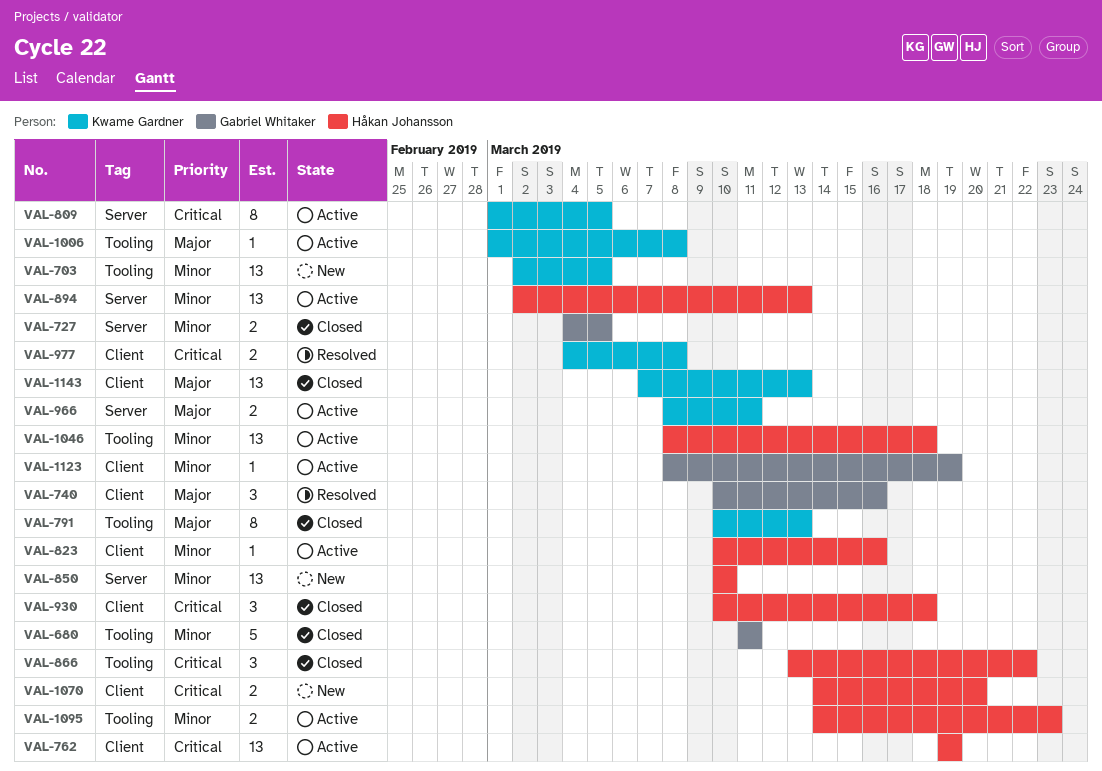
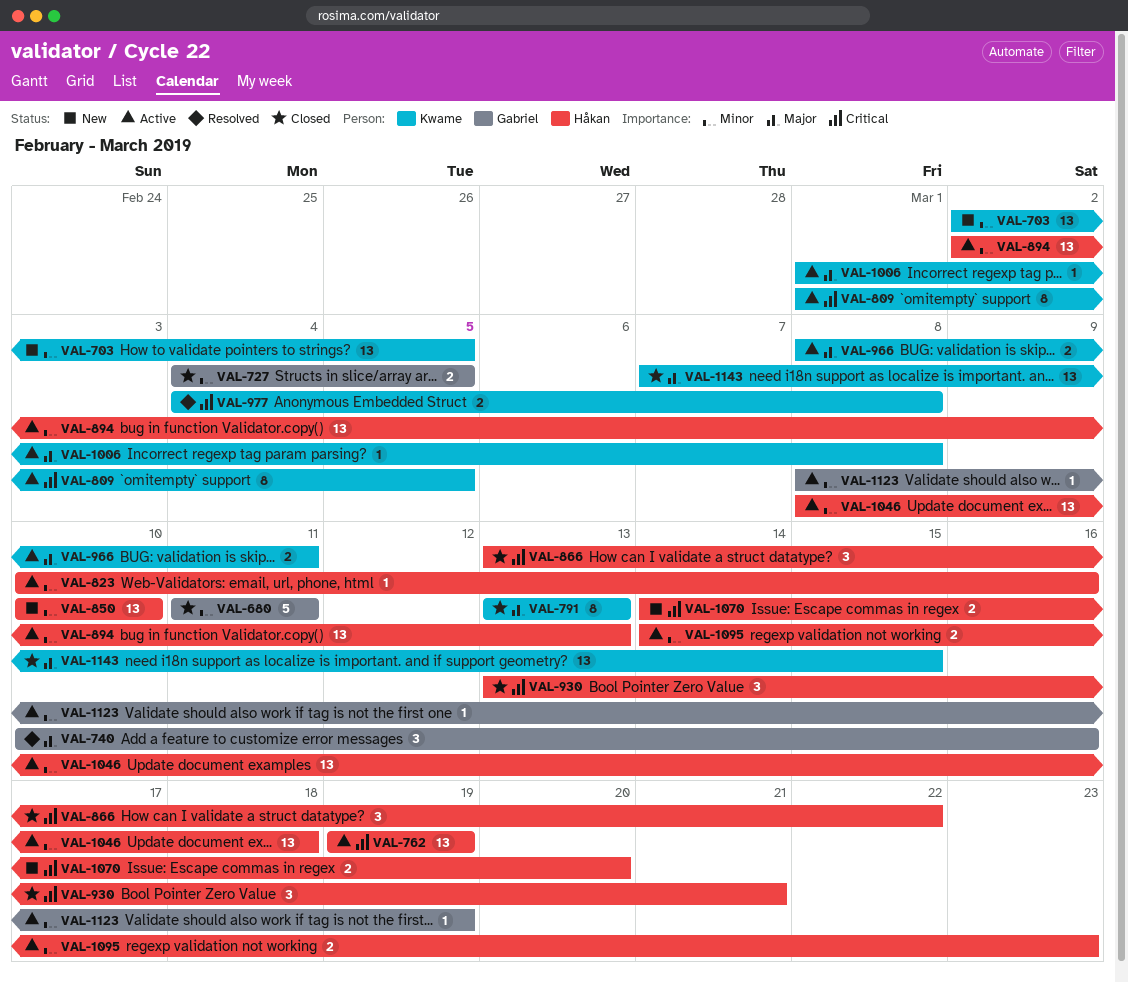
VAL-791, start: Mar 10 -> Mar 13
VAL-930, start: Mar 10 -> Mar 13
VAL-930, due: Mar 18 -> Mar 21
VAL-1143, due: Mar 13 -> Mar 15

